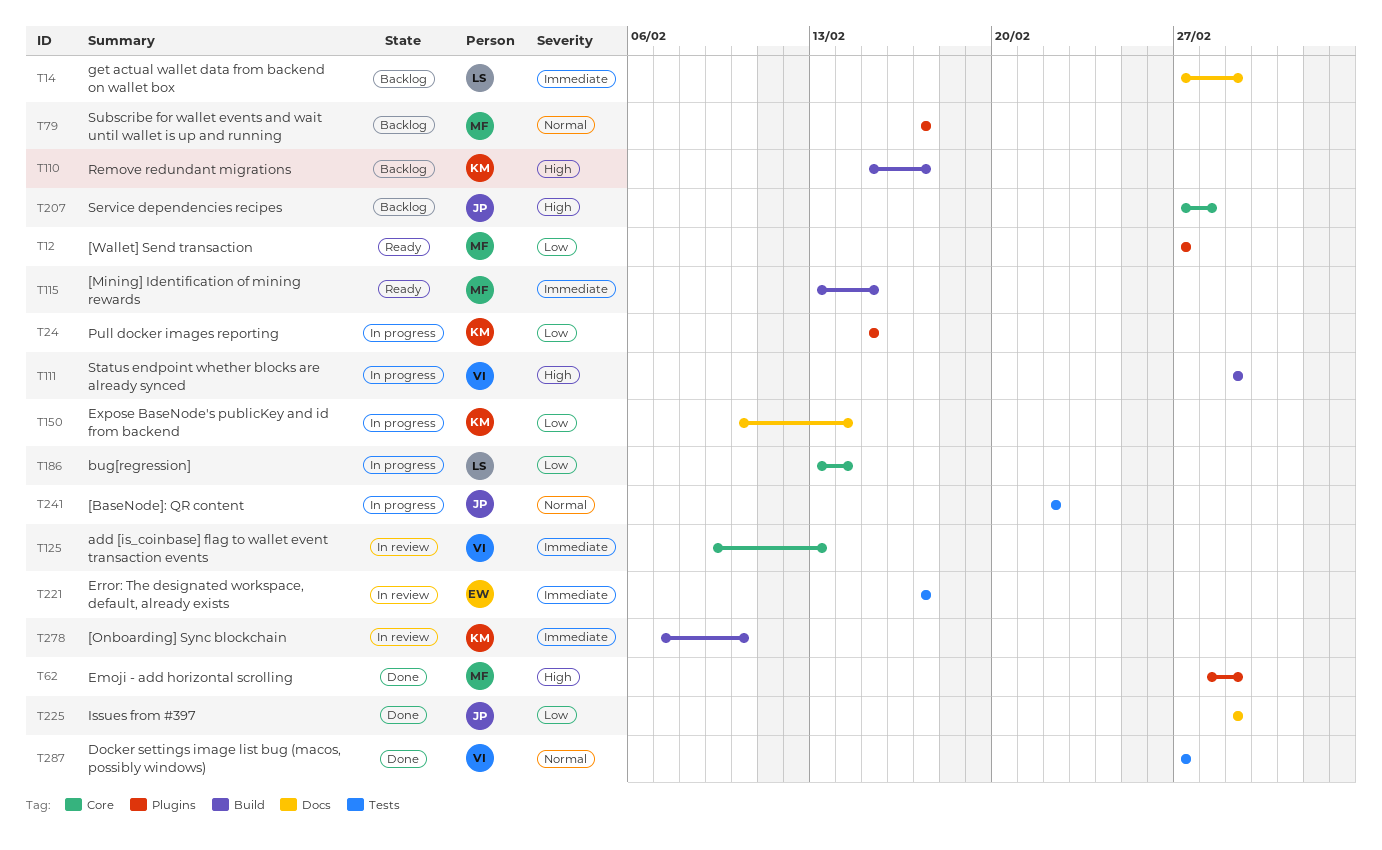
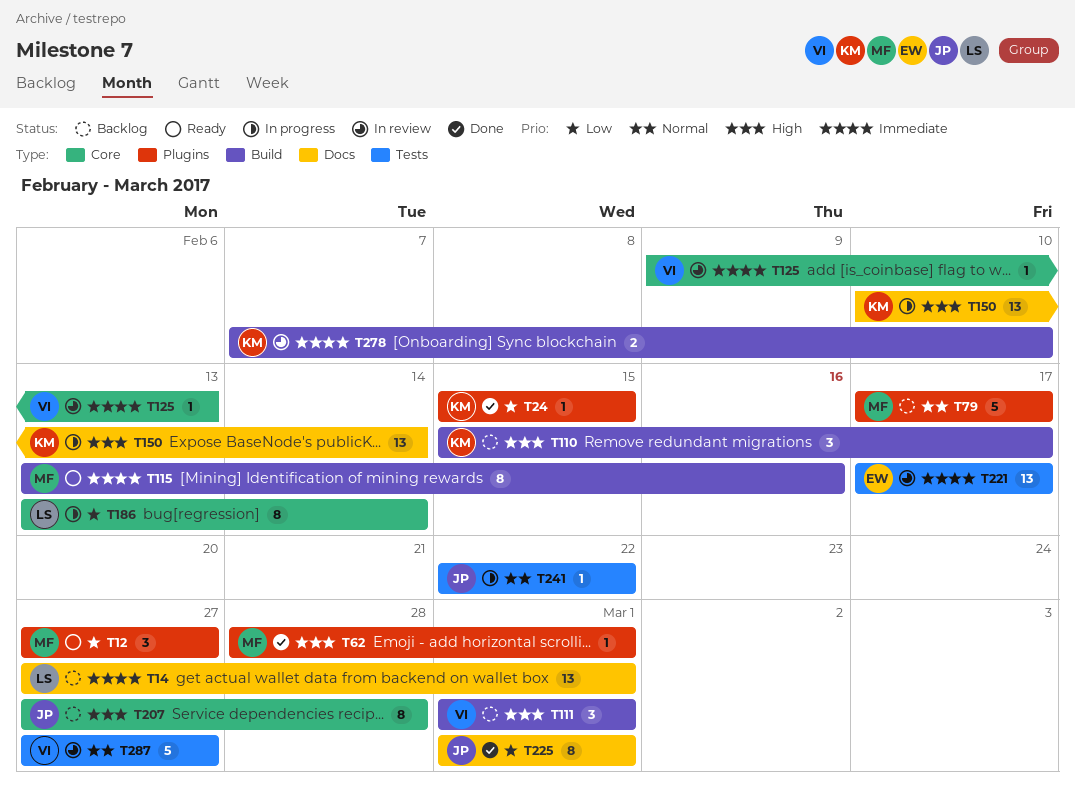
T24, status: In progress -> Done
T111, status: In progress -> Backlog
T115, due: Feb 15 -> Feb 16
T150, priority: Low -> High
T287, status: Done -> In review

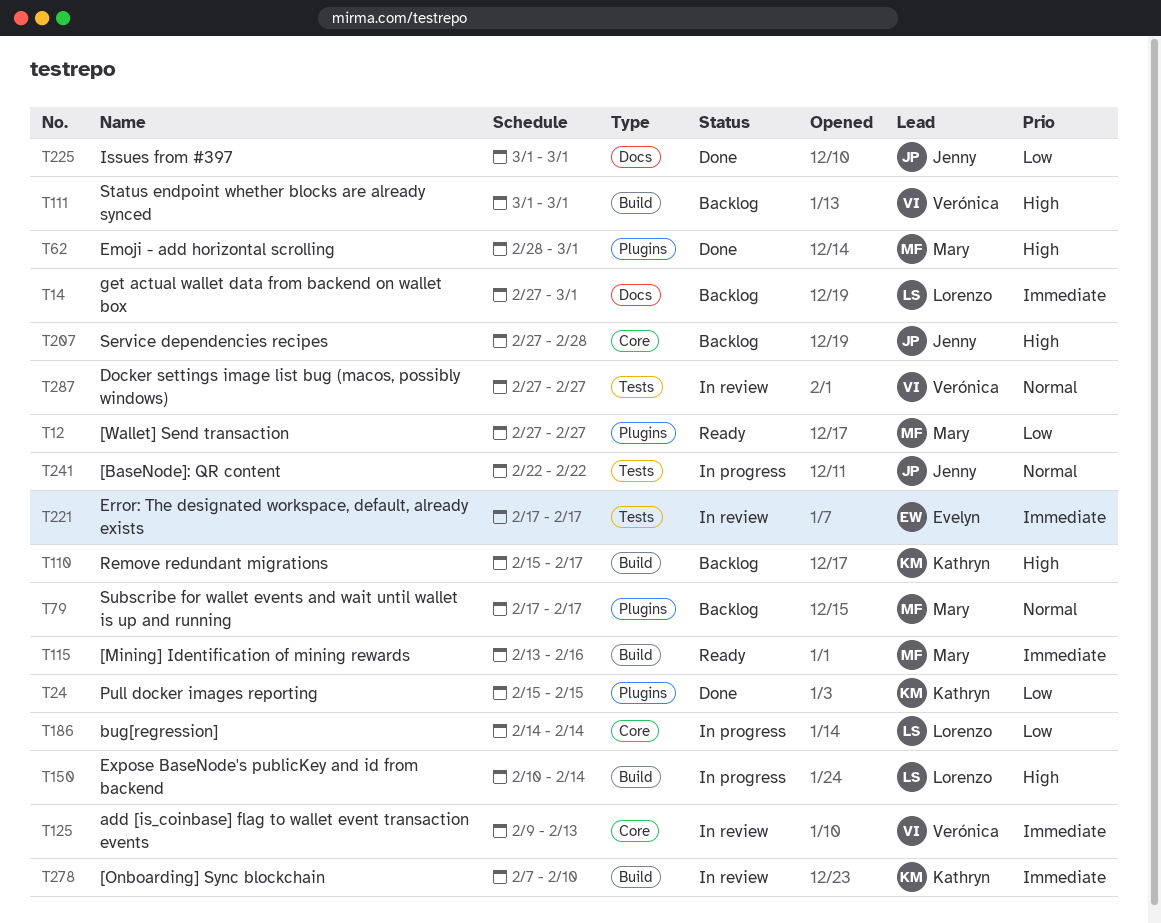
T150, owner: Kathryn -> Lorenzo
T150, label: Docs -> Build
T186, start: Feb 13 -> Feb 14

